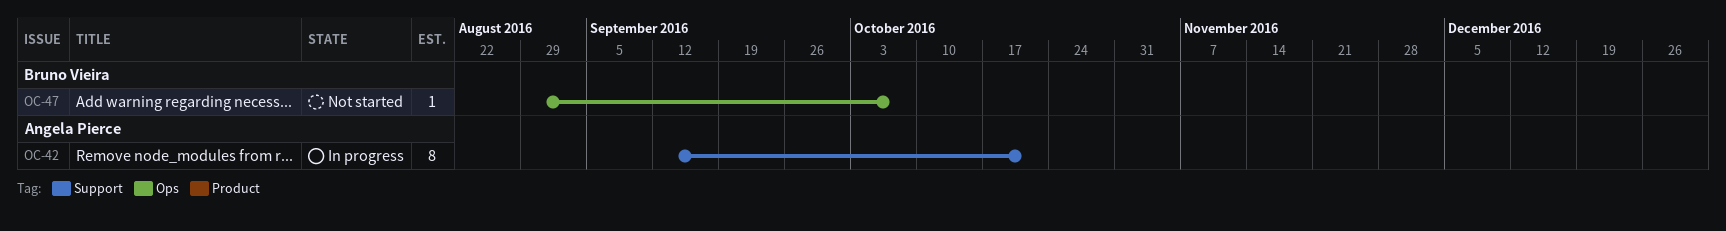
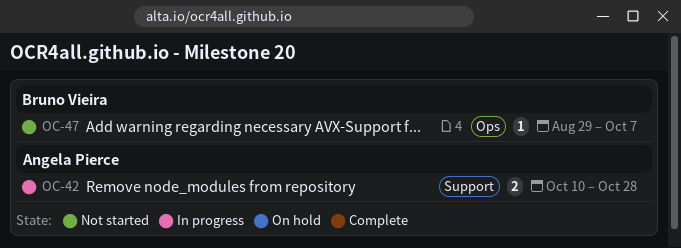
OC-42, estimate: 8 -> 2
OC-42, start: Sep 12 -> Oct 10
OC-42, due: Oct 21 -> Oct 28

